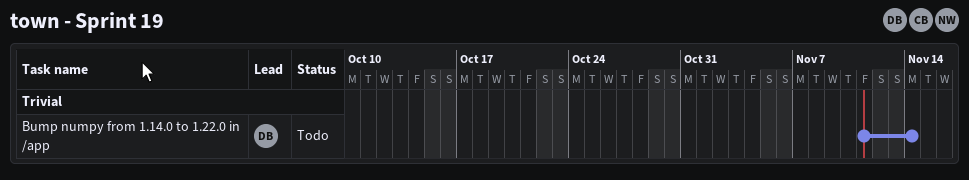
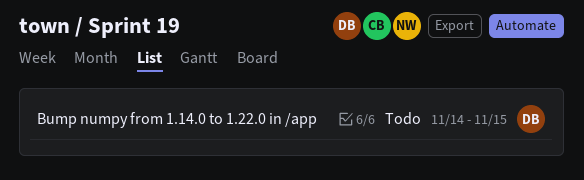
Bump numpy from 1.14.0 to 1.22.0 in /app, start: Nov 11 -> Nov 14
Bump numpy from 1.14.0 to 1.22.0 in /app, due: Nov 14 -> Nov 15

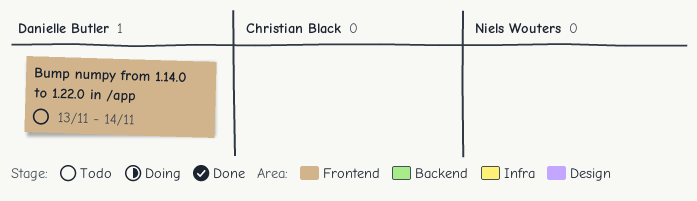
Bump numpy from 1.14.0 to 1.22.0 in /app, start: Nov 14 -> Nov 13
Bump numpy from 1.14.0 to 1.22.0 in /app, due: Nov 15 -> Nov 14

